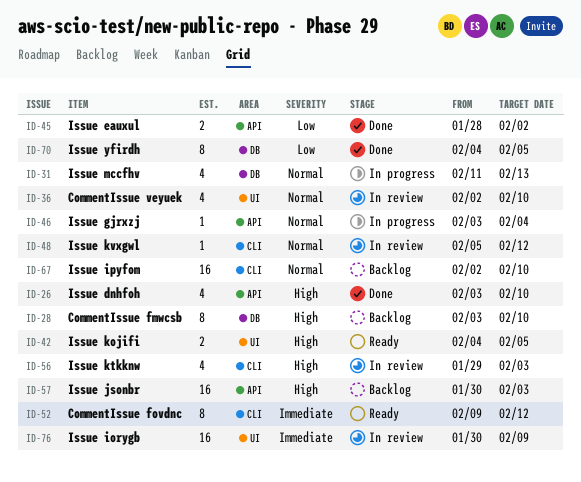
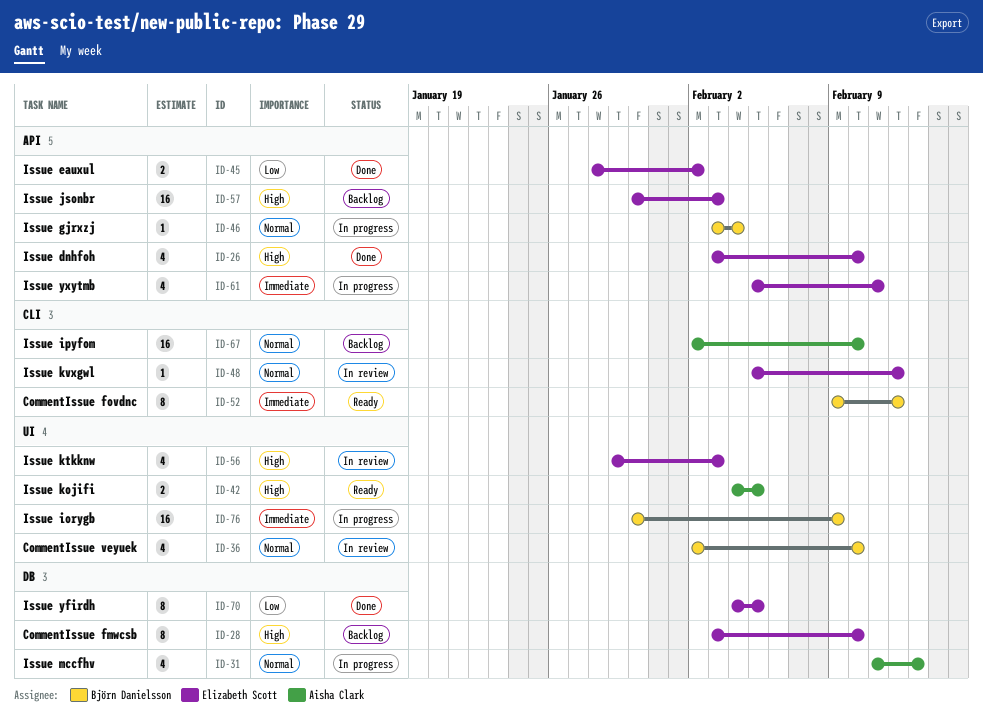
ID-56, label: CLI -> UI
ID-61: none -> present
ID-76, status: In review -> In progress

